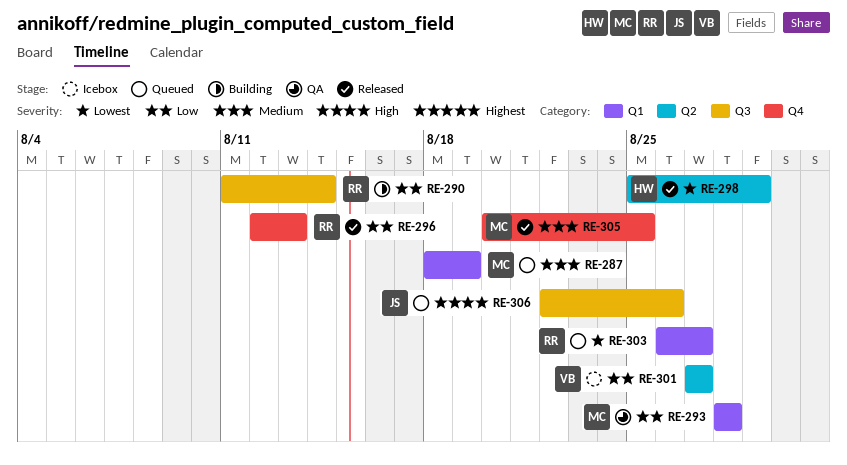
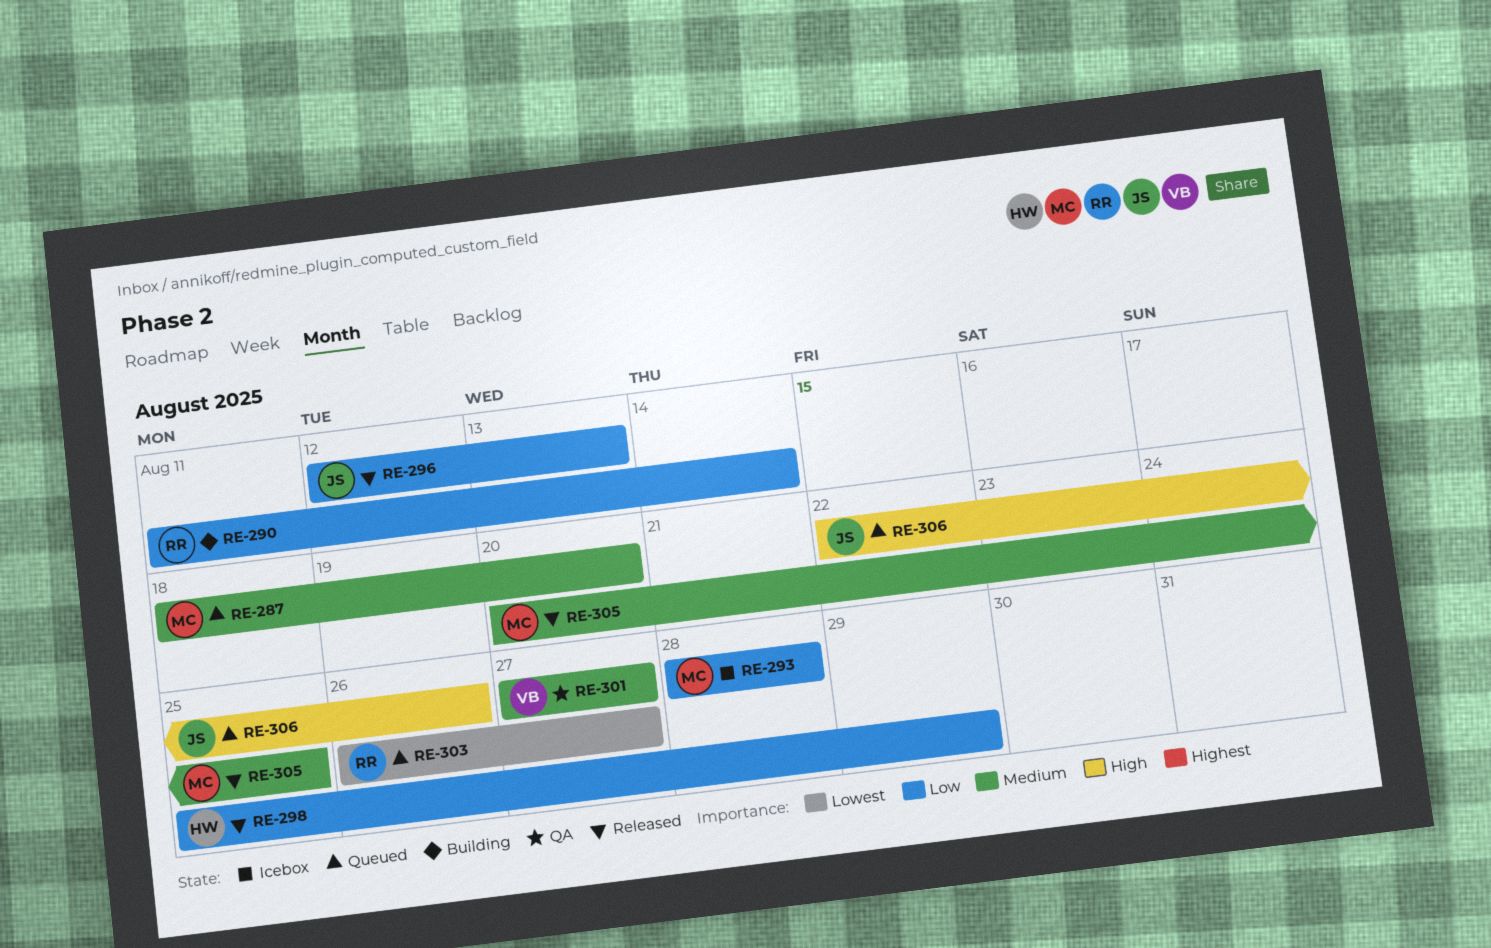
RE-287, due: Aug 19 -> Aug 20
RE-293, status: QA -> Icebox
RE-296, owner: RR -> JS
RE-298, priority: Lowest -> Low
RE-301, status: Icebox -> QA
RE-301, priority: Low -> Medium

